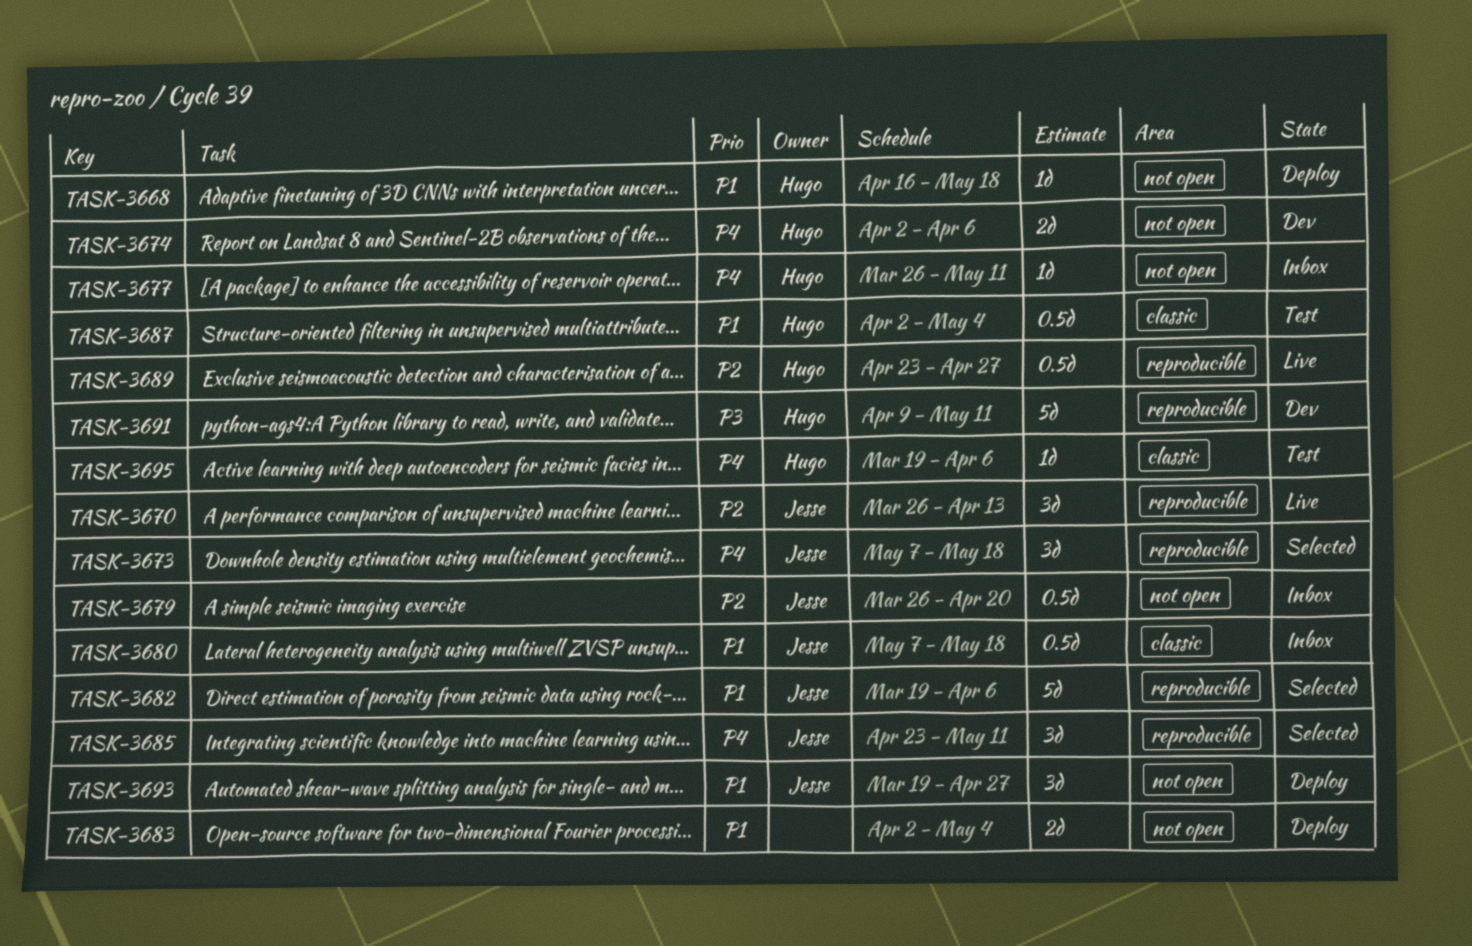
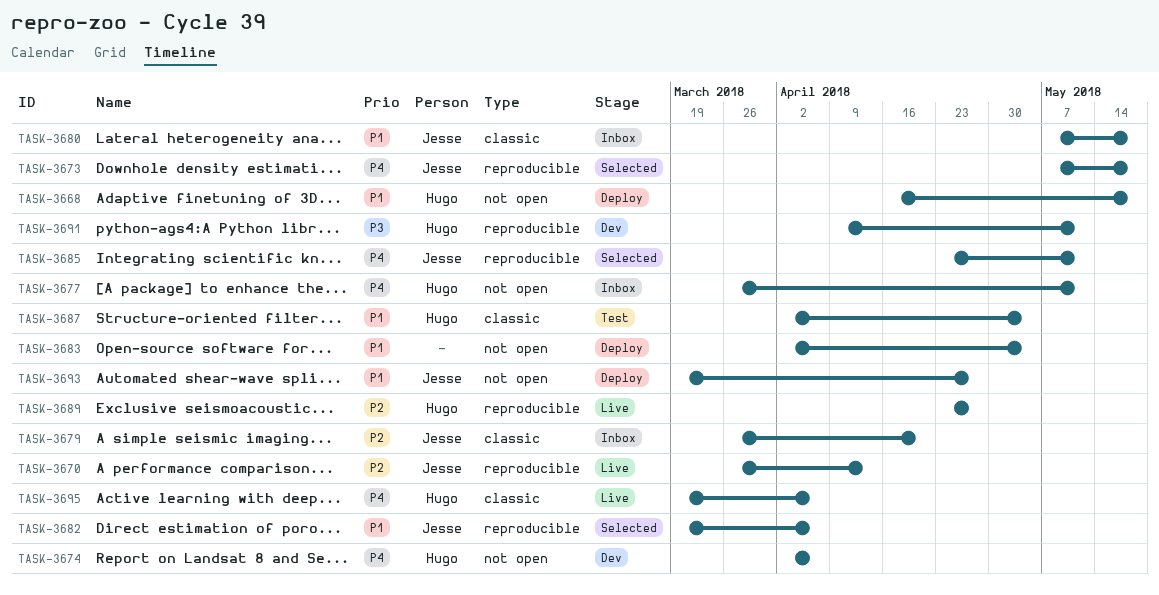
TASK-3679, label: not open -> classic
TASK-3695, status: Test -> Live

